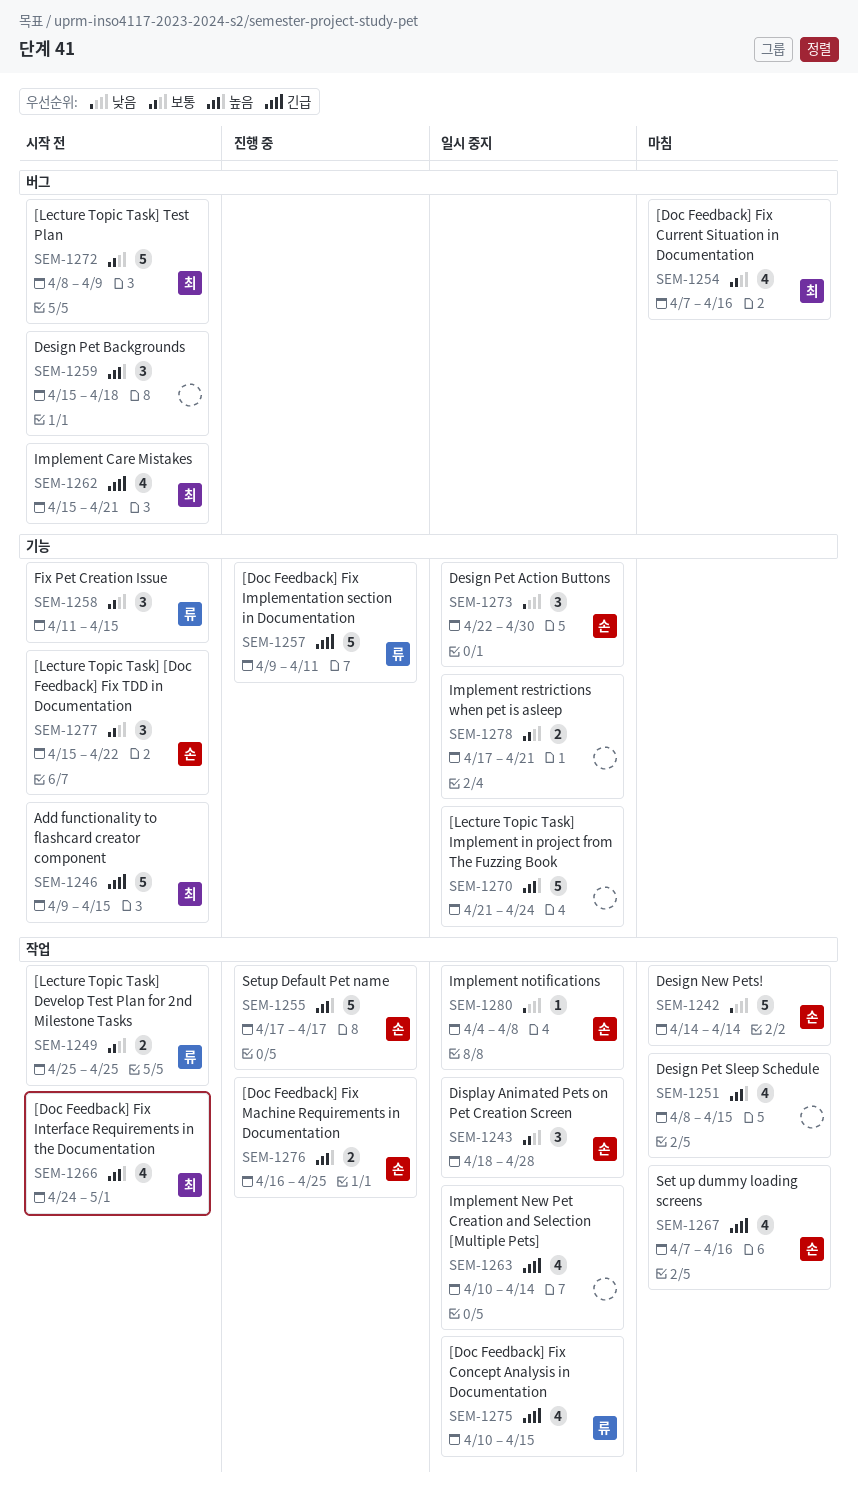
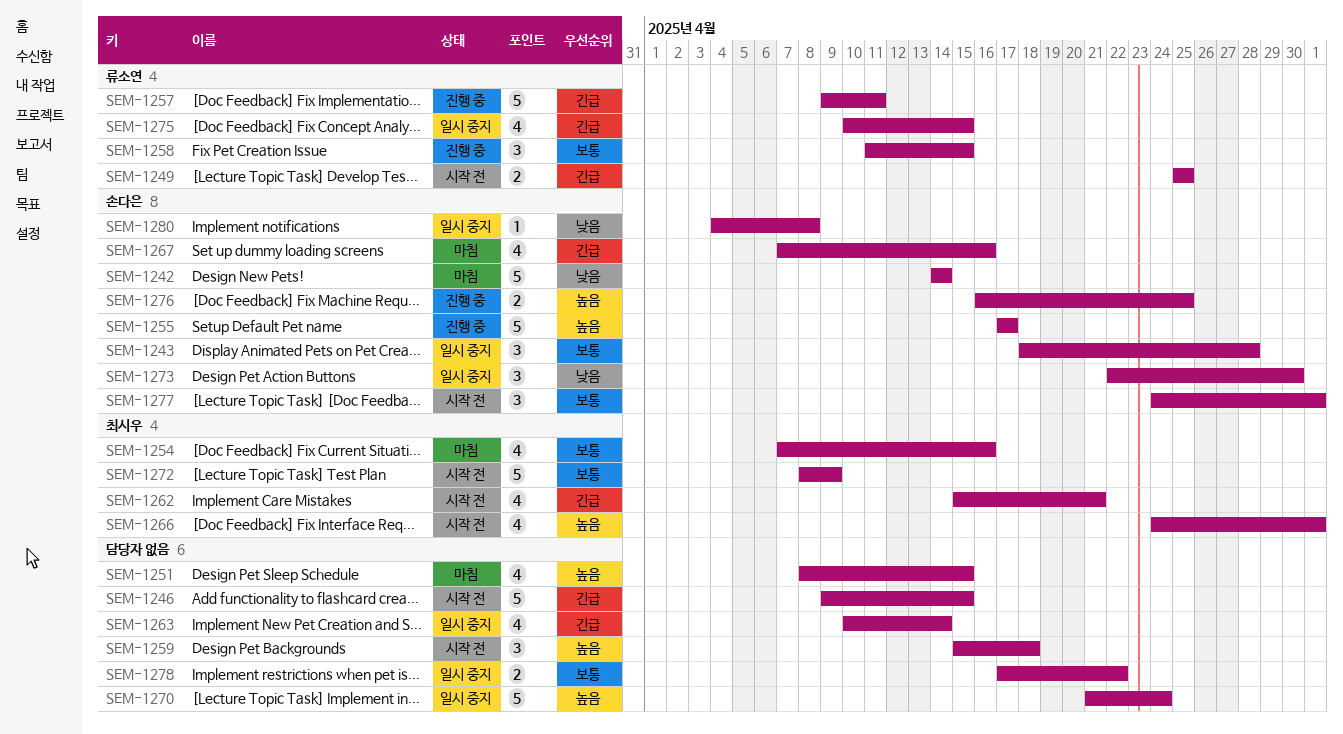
SEM-1246, owner: 최시우 -> none
SEM-1249, priority: 보통 -> 긴급
SEM-1258, status: 시작 전 -> 진행 중
SEM-1277, start: Apr 15 -> Apr 24
SEM-1277, due: Apr 22 -> May 1
SEM-1278, due: Apr 21 -> Apr 22

